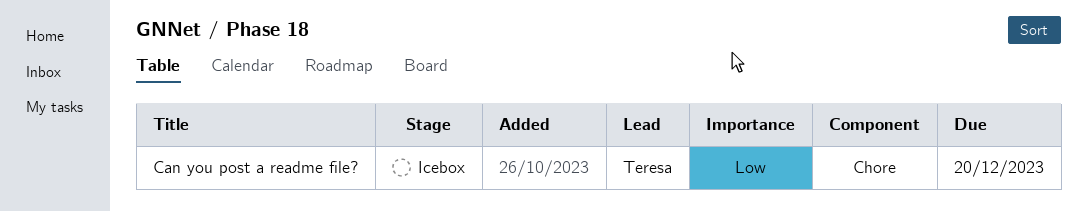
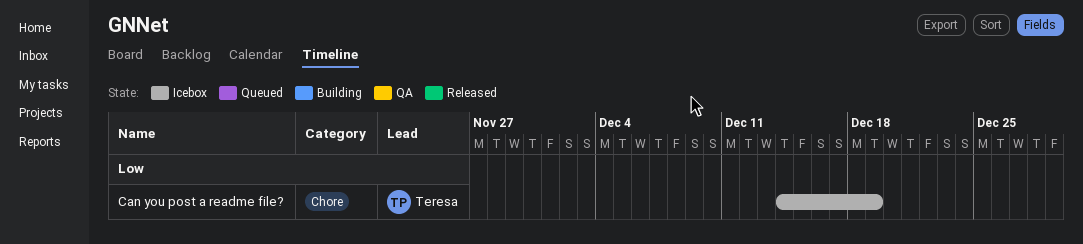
Can you post a readme file?, due: Dec 20 -> Dec 19

